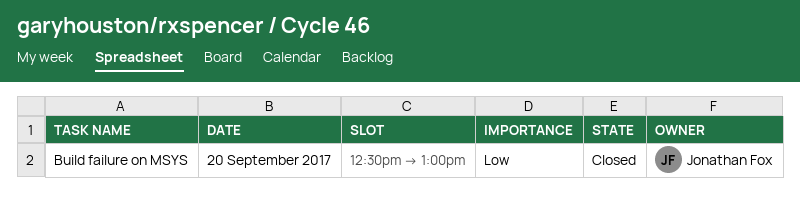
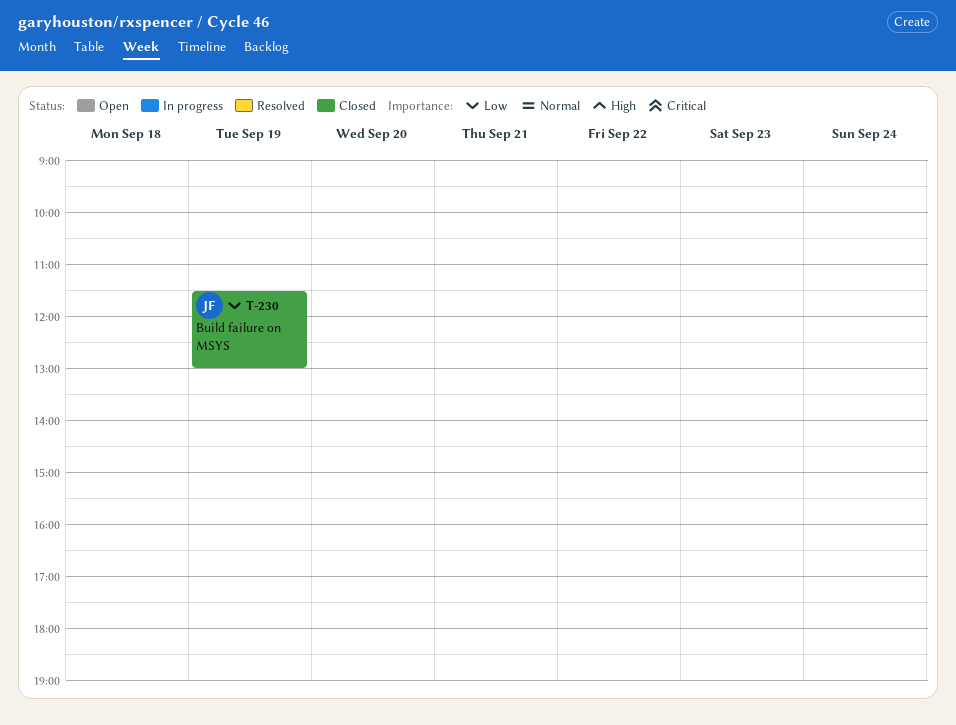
Build failure on MSYS, day: Sep 20 -> Sep 19
Build failure on MSYS, begins: 12:30 -> 11:30

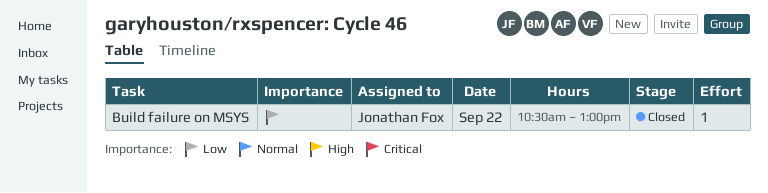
Build failure on MSYS, day: Sep 19 -> Sep 22
Build failure on MSYS, begins: 11:30 -> 10:30

